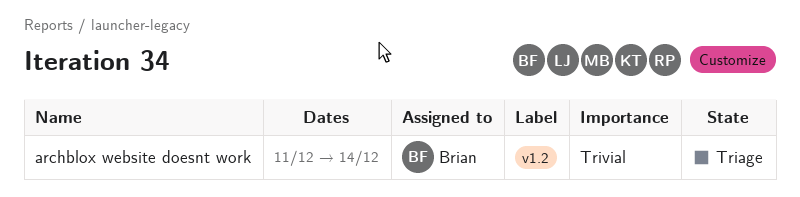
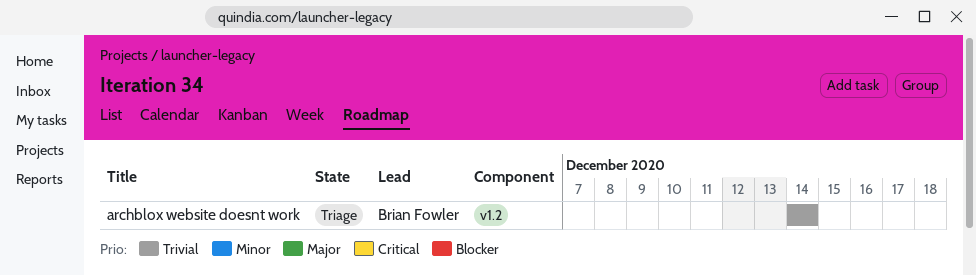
archblox website doesnt work, start: Dec 11 -> Dec 14

